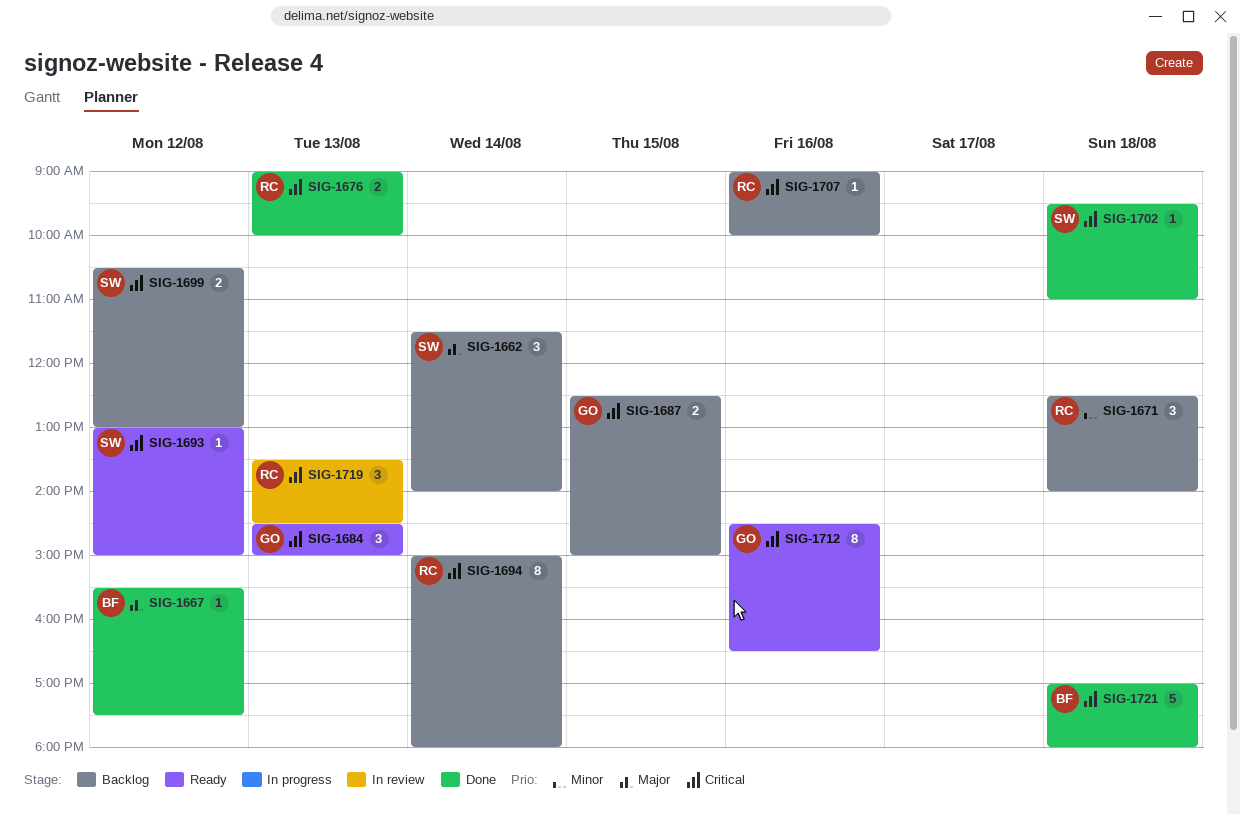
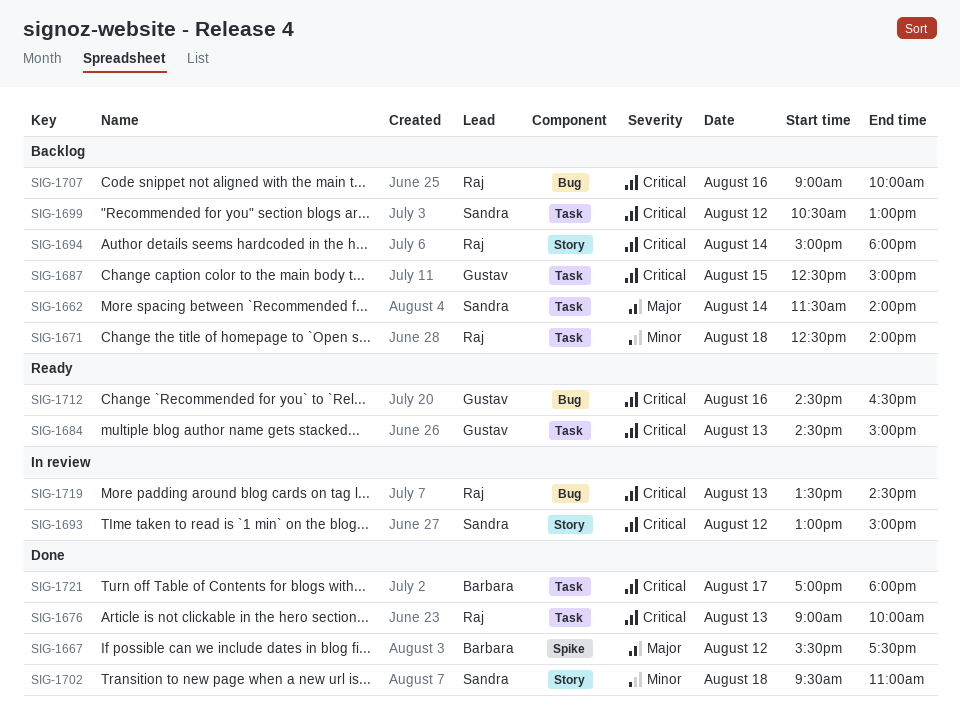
SIG-1693, status: Ready -> In review
SIG-1702, priority: Critical -> Minor
SIG-1721, day: Aug 18 -> Aug 17

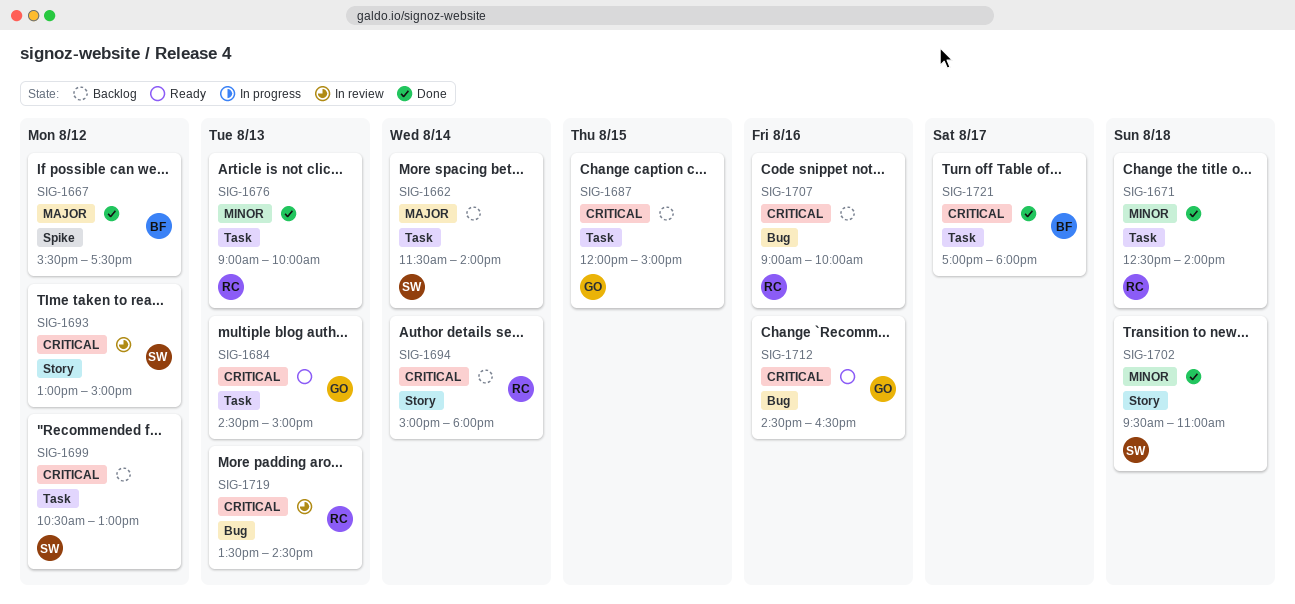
SIG-1671, status: Backlog -> Done
SIG-1676, priority: Critical -> Minor
SIG-1687, begins: 12:30 -> 12:00

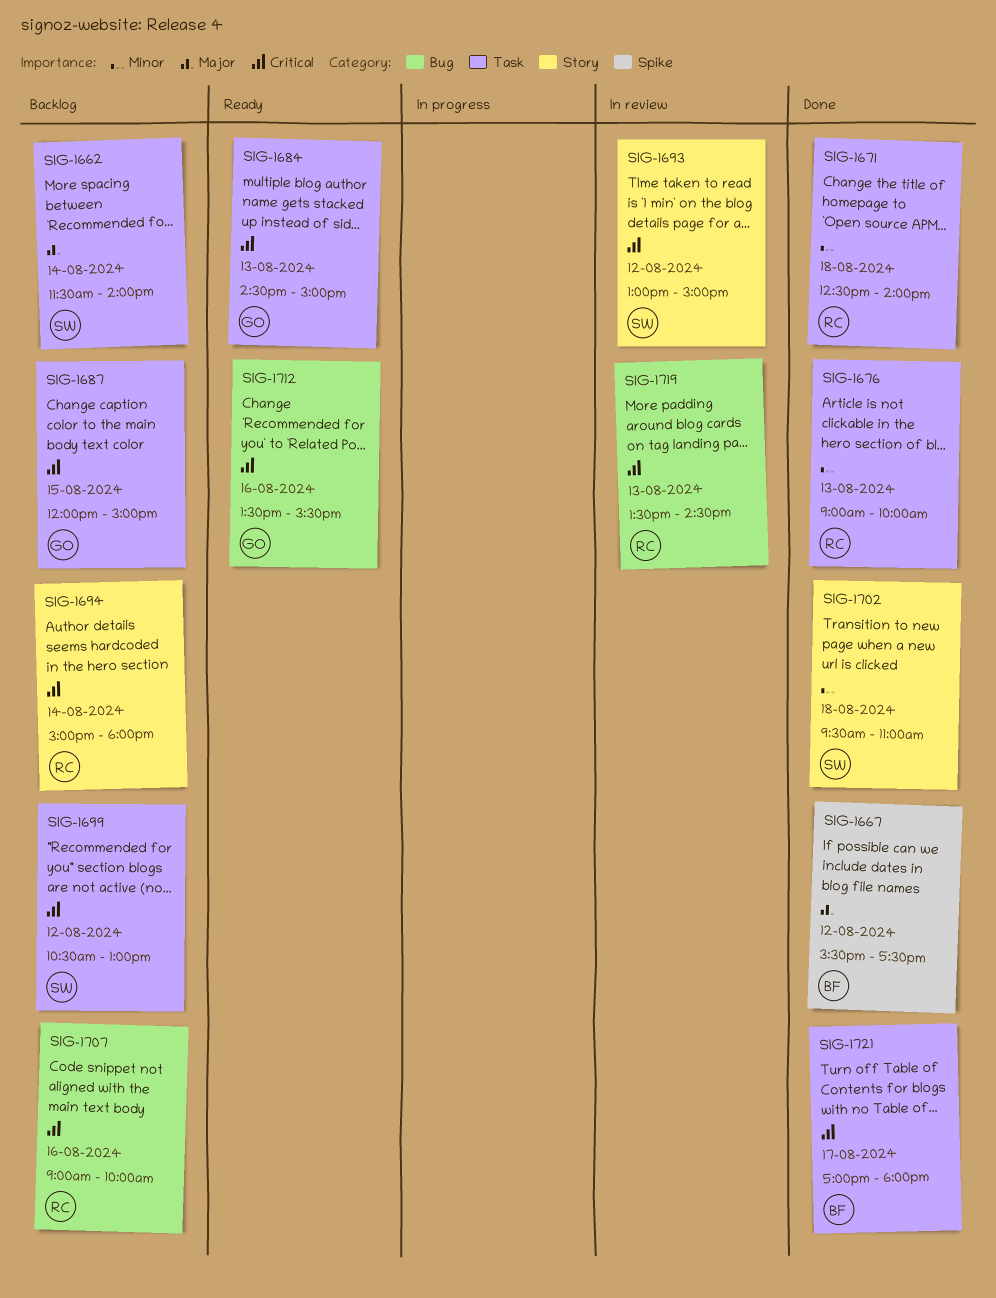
SIG-1712, begins: 14:30 -> 13:30
SIG-1712, ends: 16:30 -> 15:30

